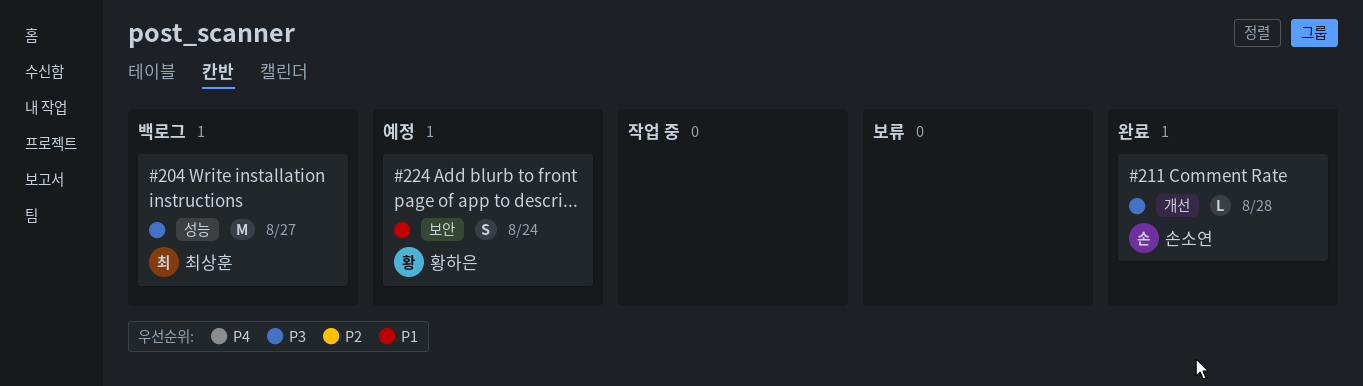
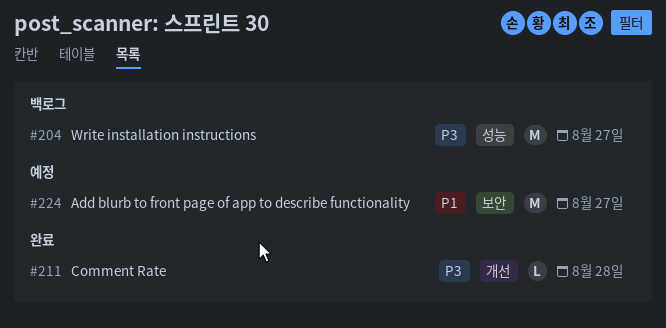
#224, estimate: S -> M
#224, due: Aug 24 -> Aug 27

